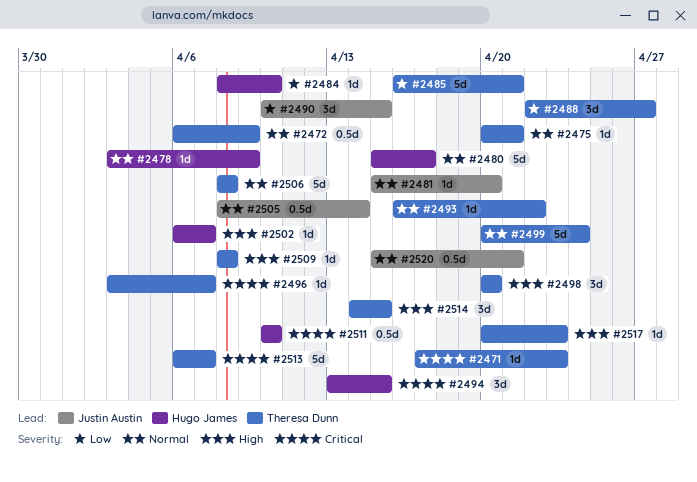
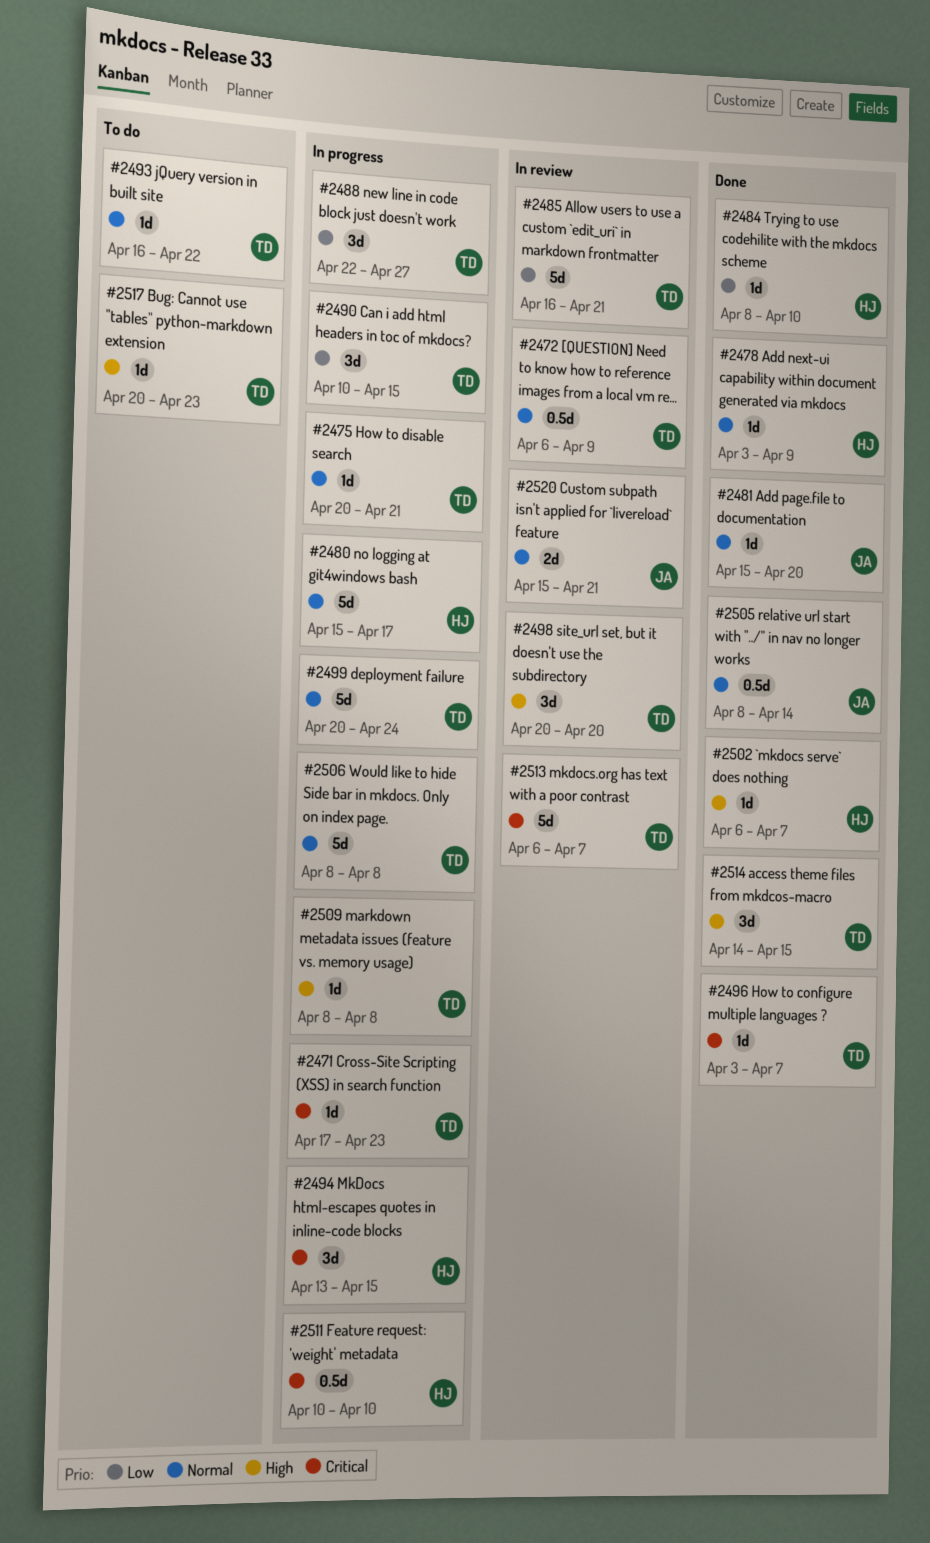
#2490, owner: Justin Austin -> Theresa Dunn
#2520, estimate: 0.5d -> 2d

